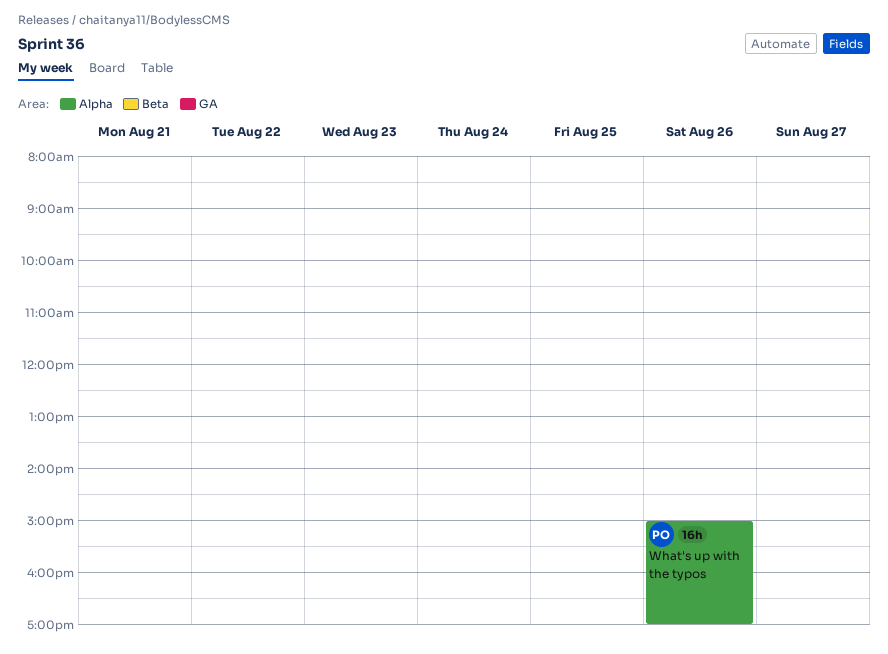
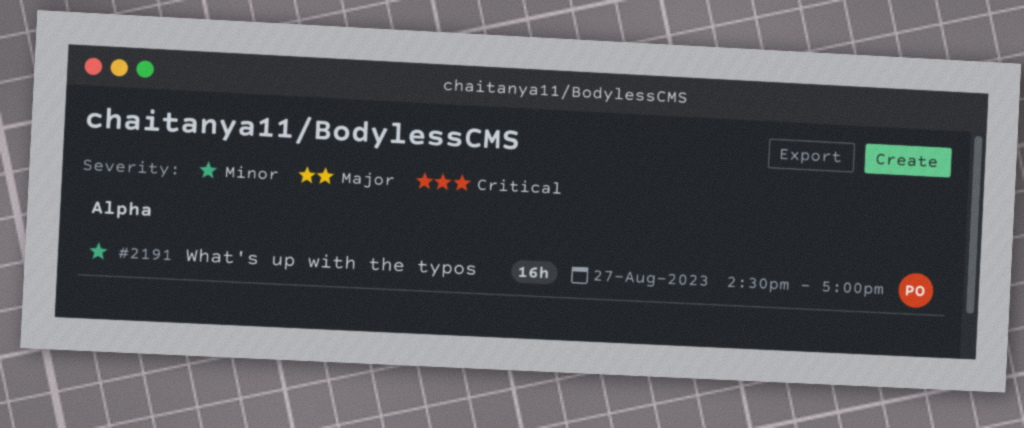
What's up with the typos, day: Aug 26 -> Aug 27
What's up with the typos, begins: 15:00 -> 14:30

